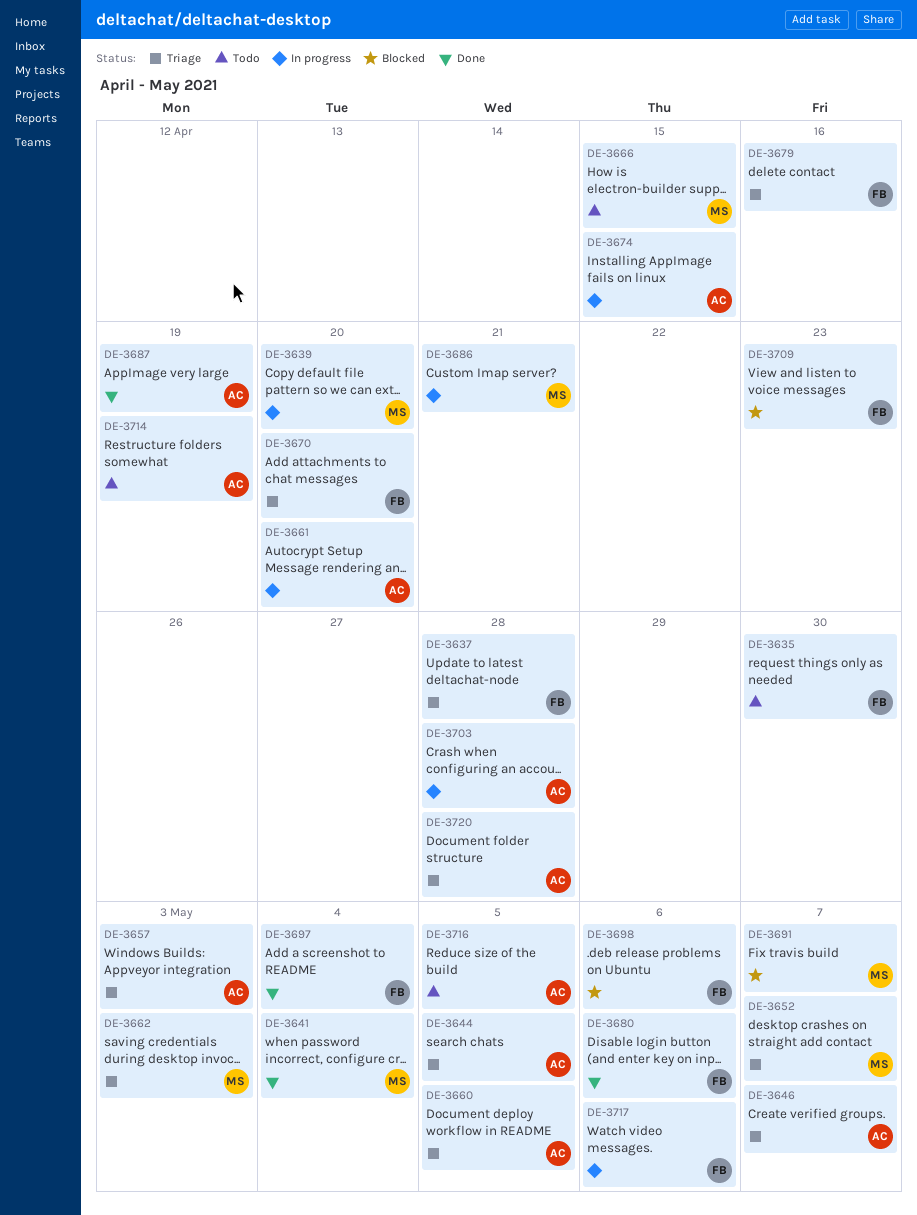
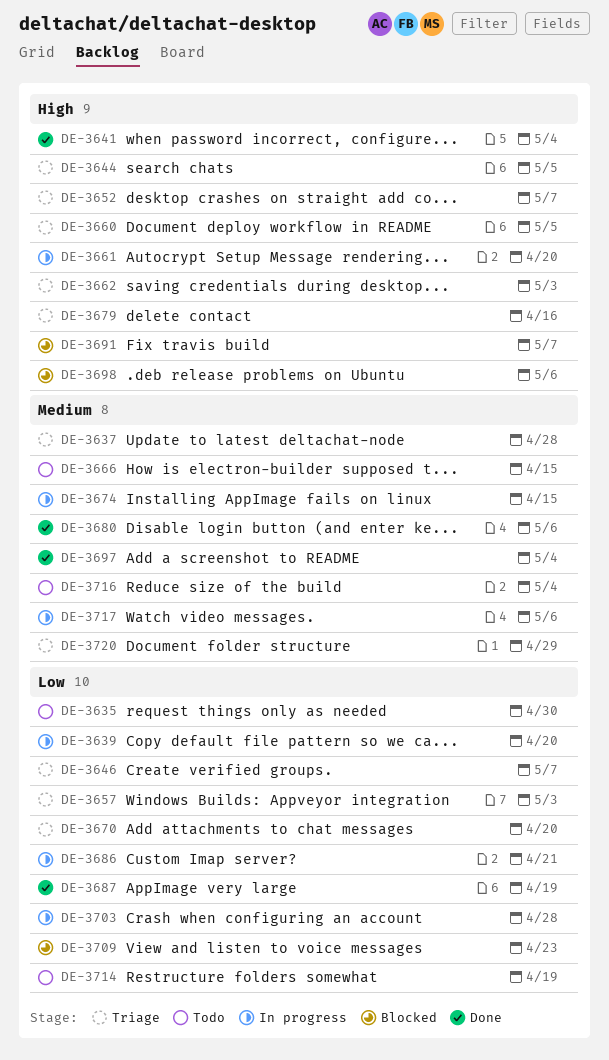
DE-3716, due: May 5 -> May 4
DE-3720, due: Apr 28 -> Apr 29

